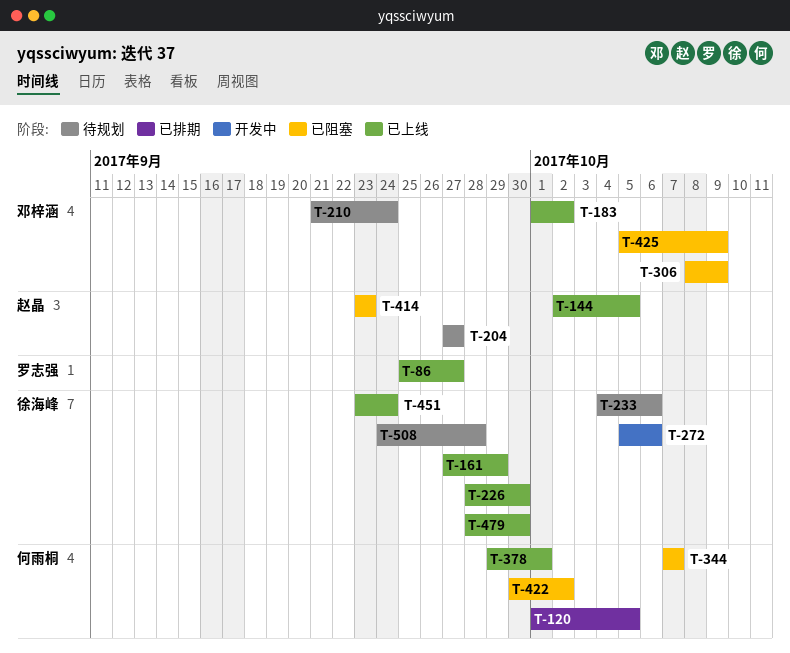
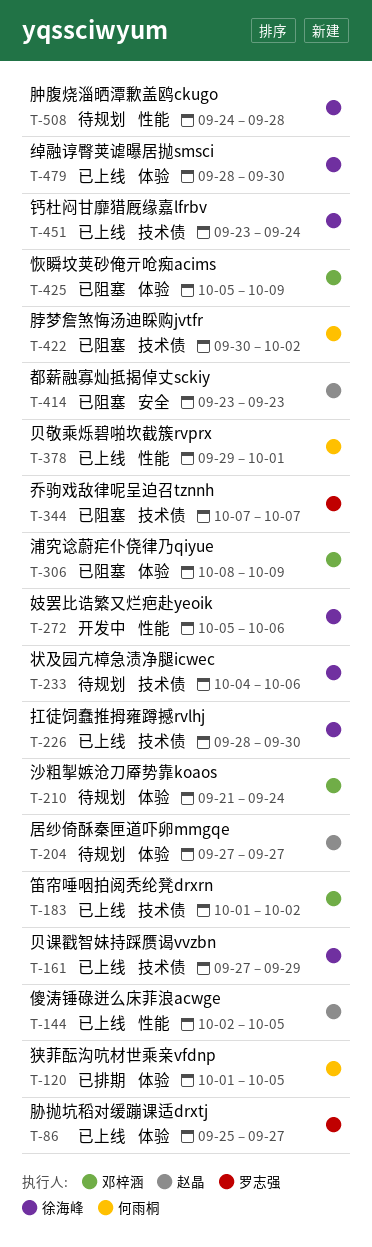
T-344, owner: 何雨桐 -> 罗志强

